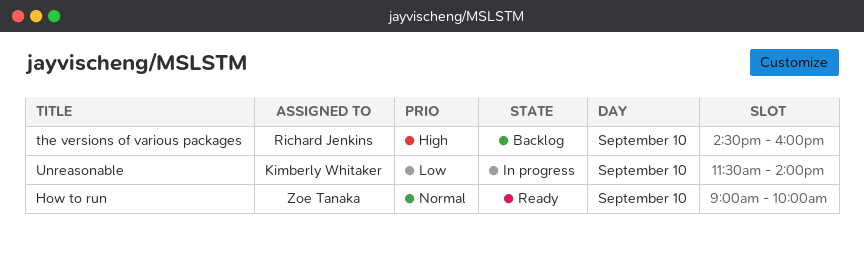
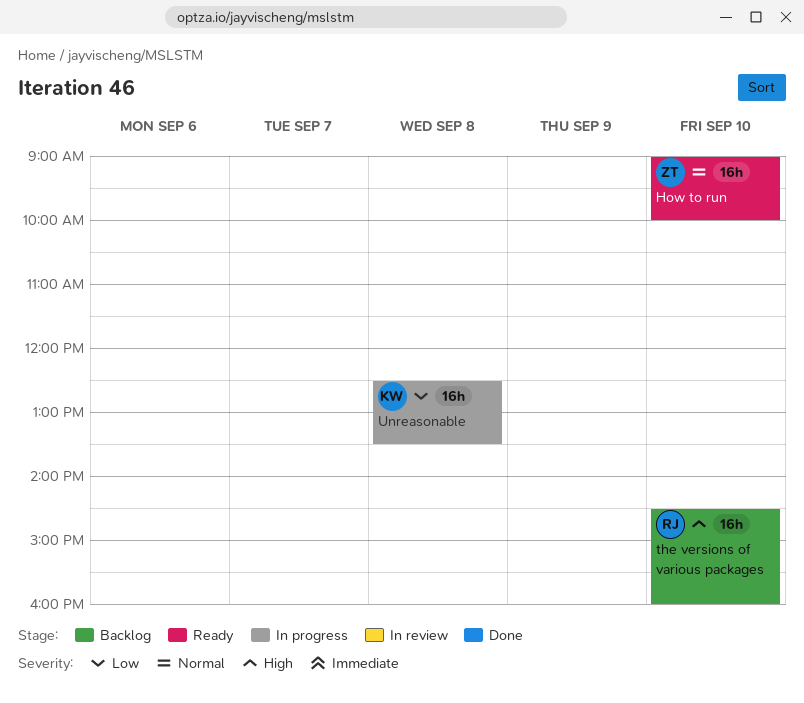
Unreasonable, day: Sep 10 -> Sep 8
Unreasonable, begins: 11:30 -> 12:30
Unreasonable, ends: 14:00 -> 13:30

